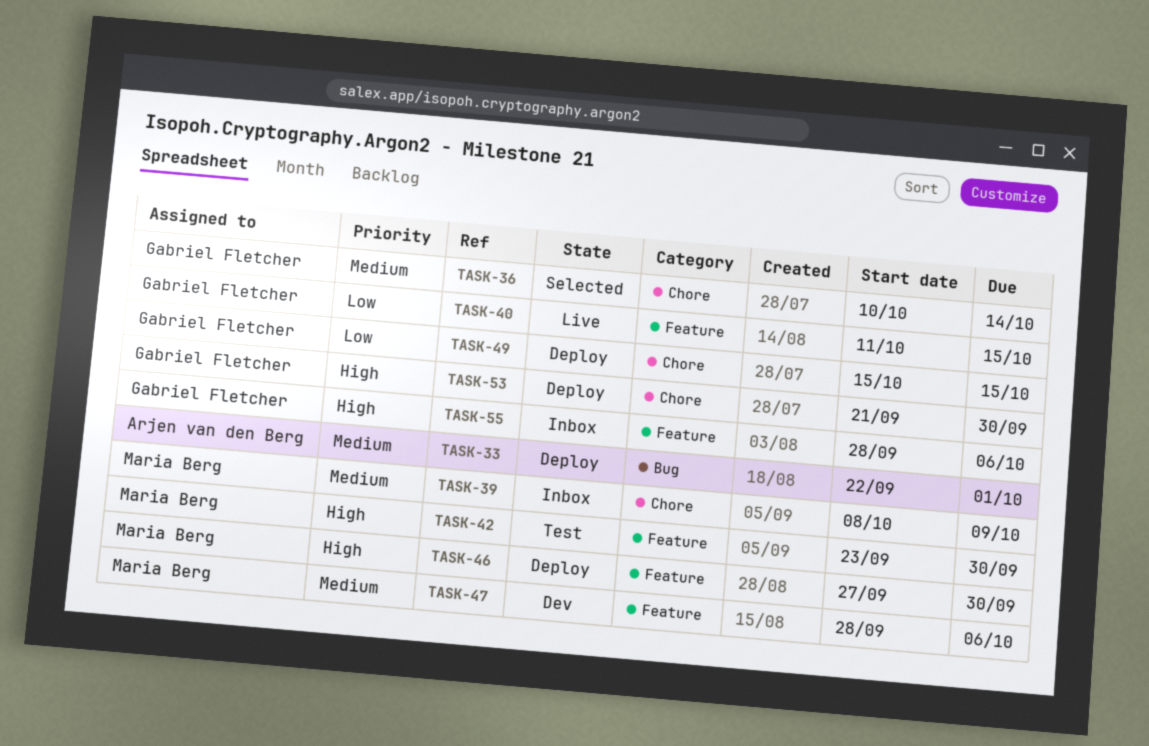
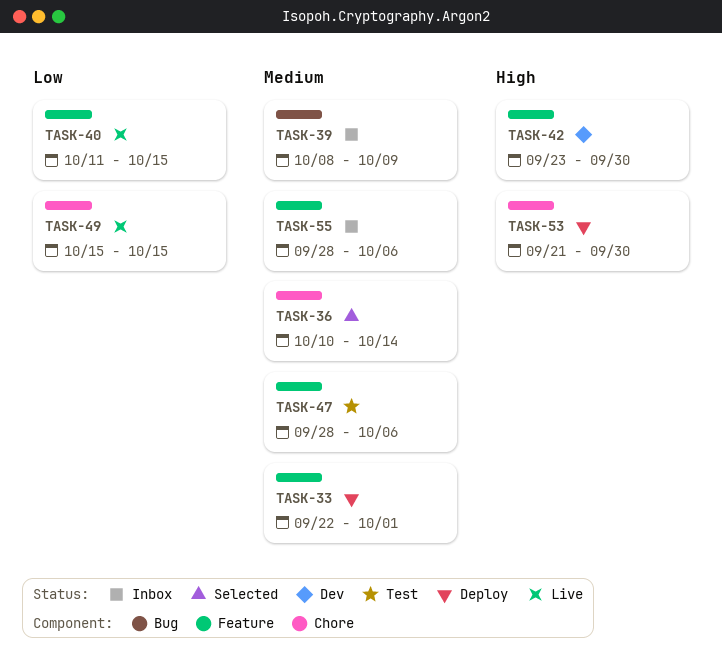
TASK-33, label: Bug -> Feature
TASK-39, label: Chore -> Bug
TASK-42, status: Test -> Dev
TASK-46: present -> none
TASK-47, status: Dev -> Test
TASK-49, status: Deploy -> Live
TASK-55, priority: High -> Medium

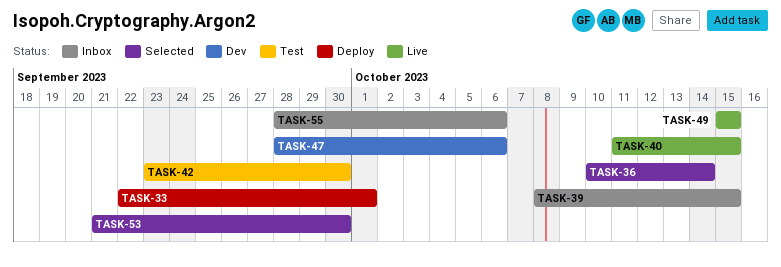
TASK-39, due: Oct 9 -> Oct 15
TASK-42, status: Dev -> Test
TASK-47, status: Test -> Dev
TASK-53, status: Deploy -> Selected

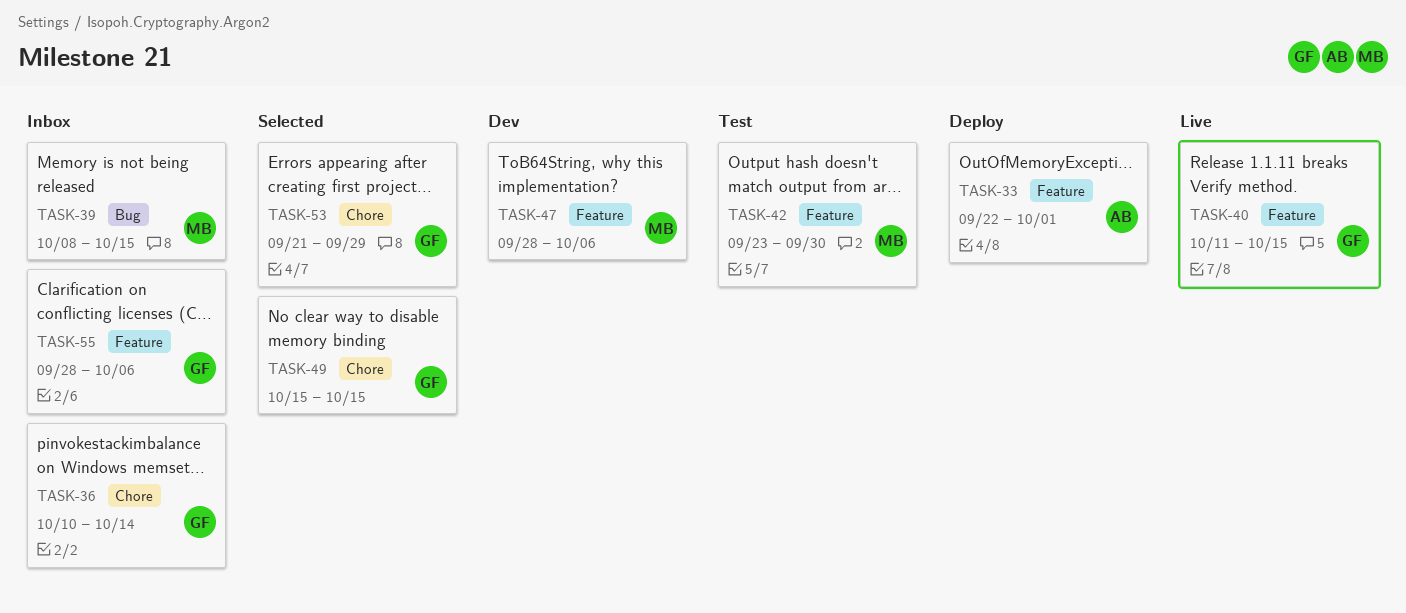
TASK-36, status: Selected -> Inbox
TASK-49, status: Live -> Selected
TASK-53, due: Sep 30 -> Sep 29

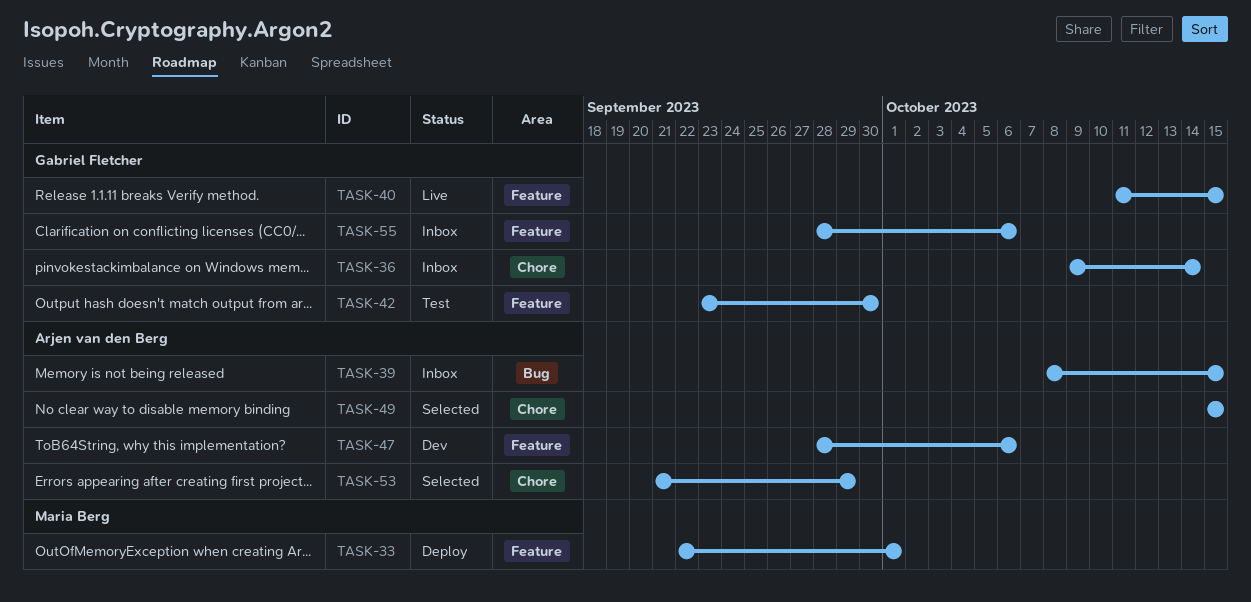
TASK-33, owner: Arjen van den Berg -> Maria Berg
TASK-36, start: Oct 10 -> Oct 9
TASK-39, owner: Maria Berg -> Arjen van den Berg
TASK-42, owner: Maria Berg -> Gabriel Fletcher
TASK-47, owner: Maria Berg -> Arjen van den Berg
TASK-49, owner: Gabriel Fletcher -> Arjen van den Berg
TASK-53, owner: Gabriel Fletcher -> Arjen van den Berg

